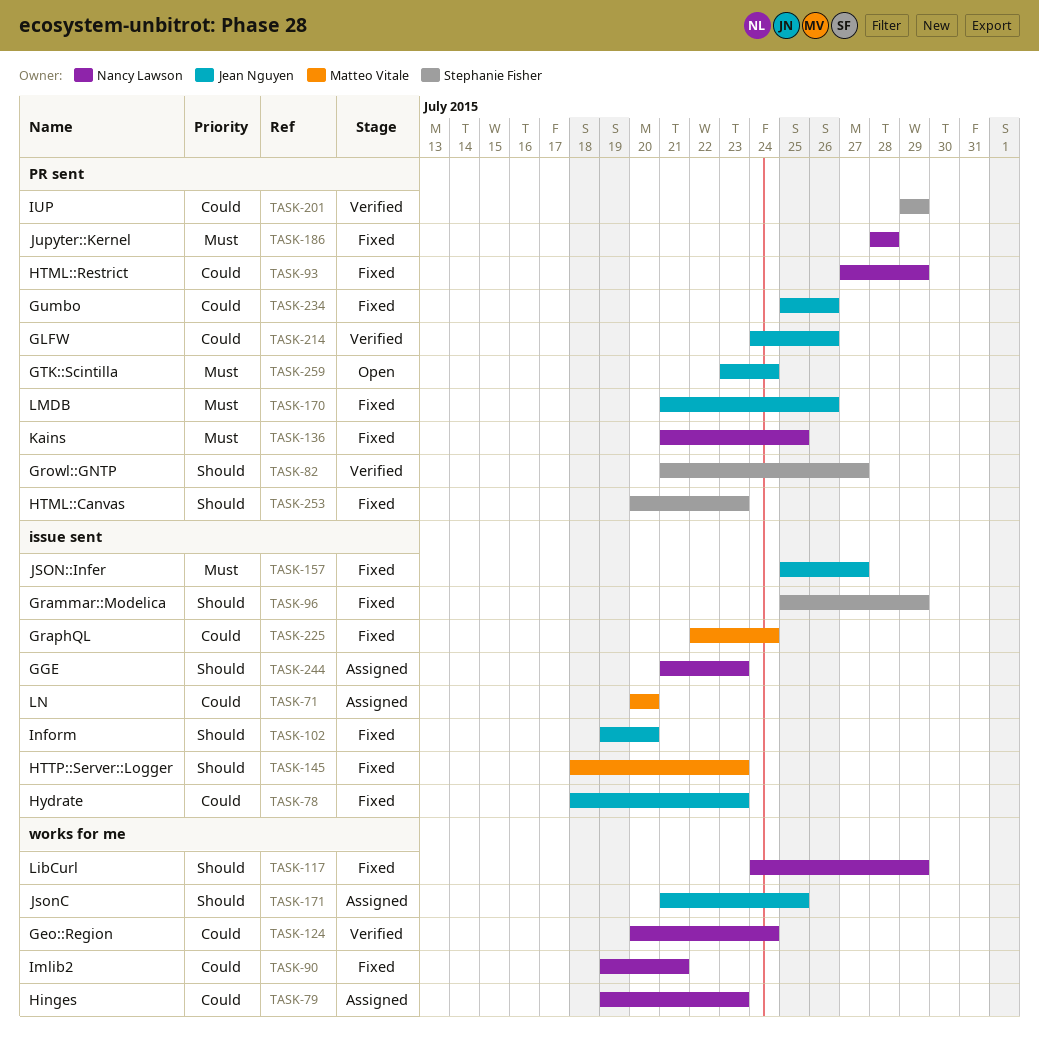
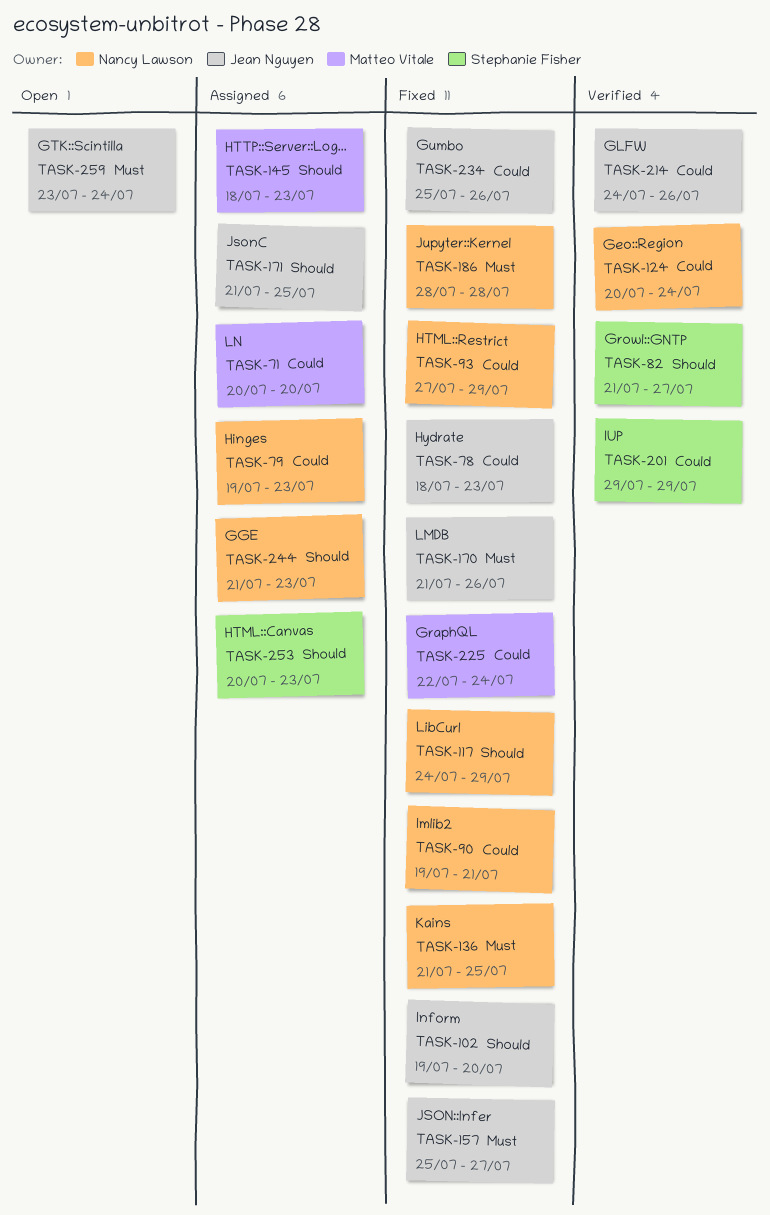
TASK-96: present -> none
TASK-145, status: Fixed -> Assigned
TASK-253, status: Fixed -> Assigned

